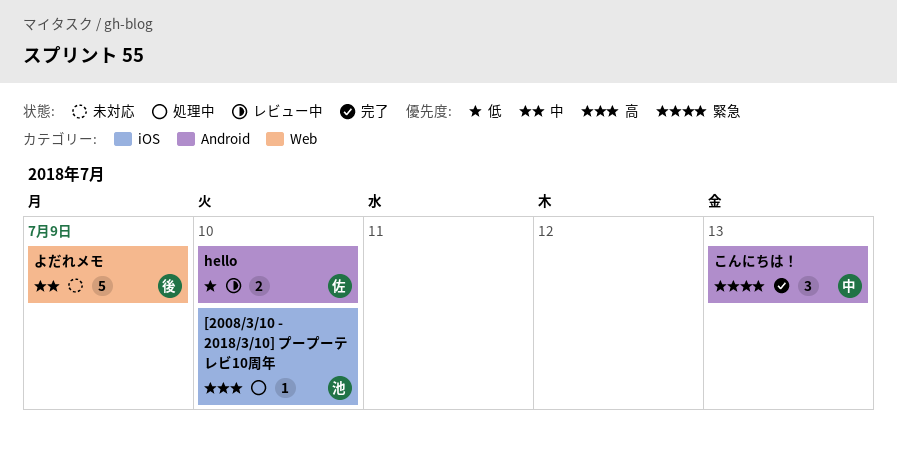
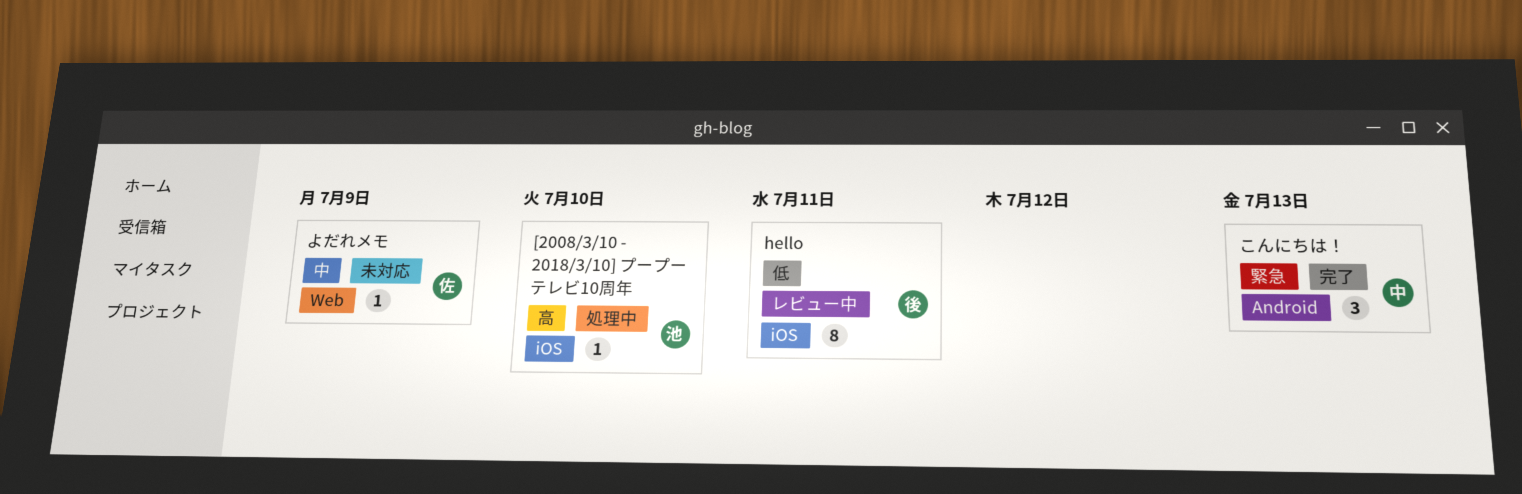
hello, owner: 佐 -> 後
hello, label: Android -> iOS
hello, estimate: 2 -> 8
hello, due: Jul 10 -> Jul 11
よだれメモ, owner: 後 -> 佐
よだれメモ, estimate: 5 -> 1

